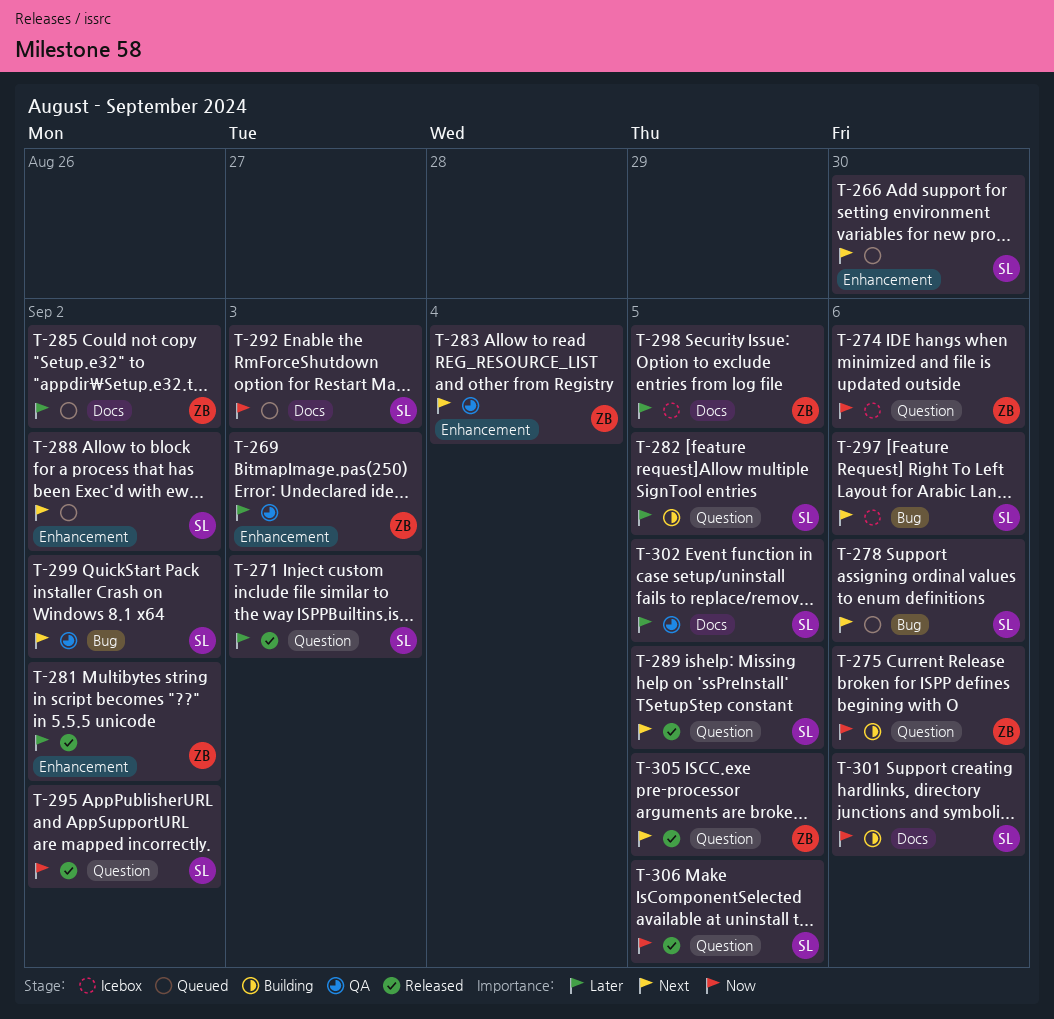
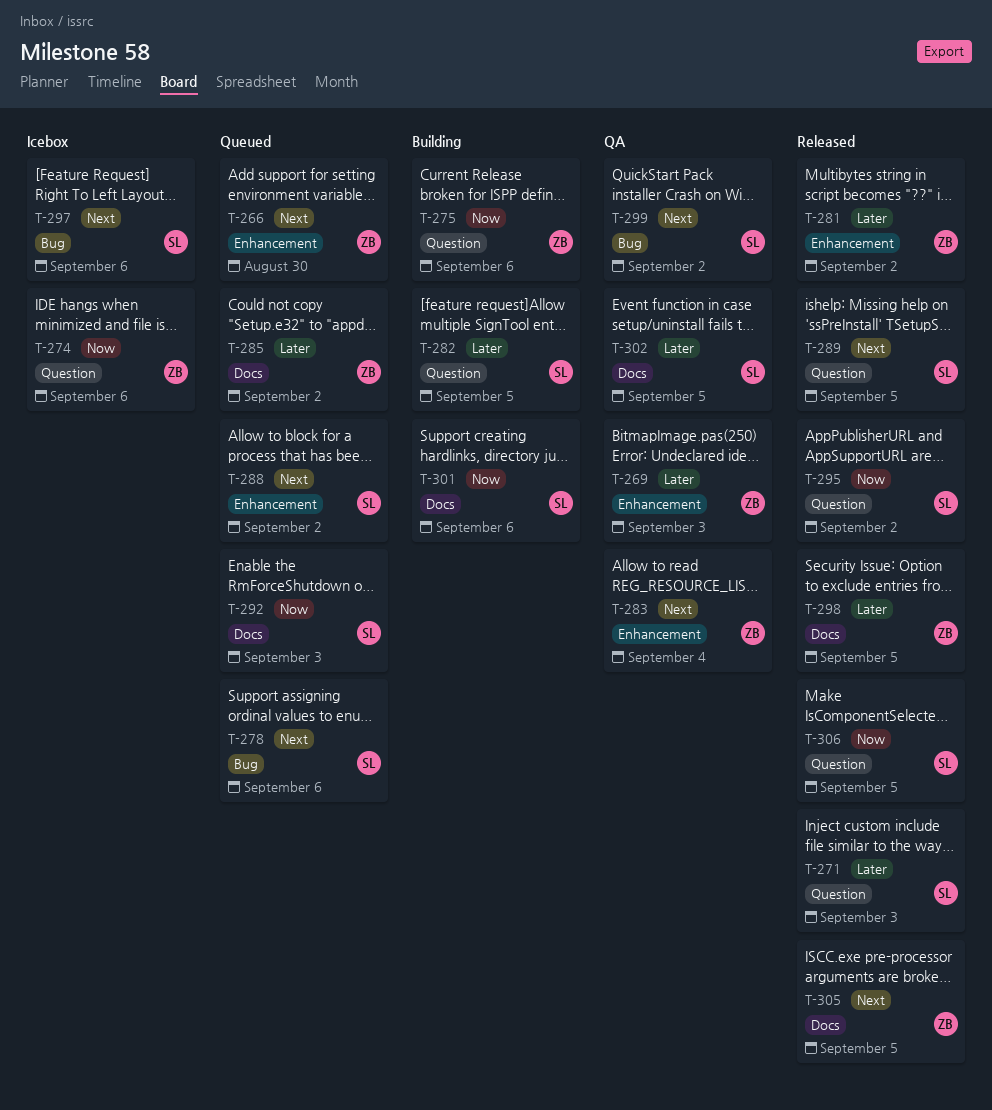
T-266, owner: SL -> ZB
T-298, status: Icebox -> Released
T-305, label: Question -> Docs

